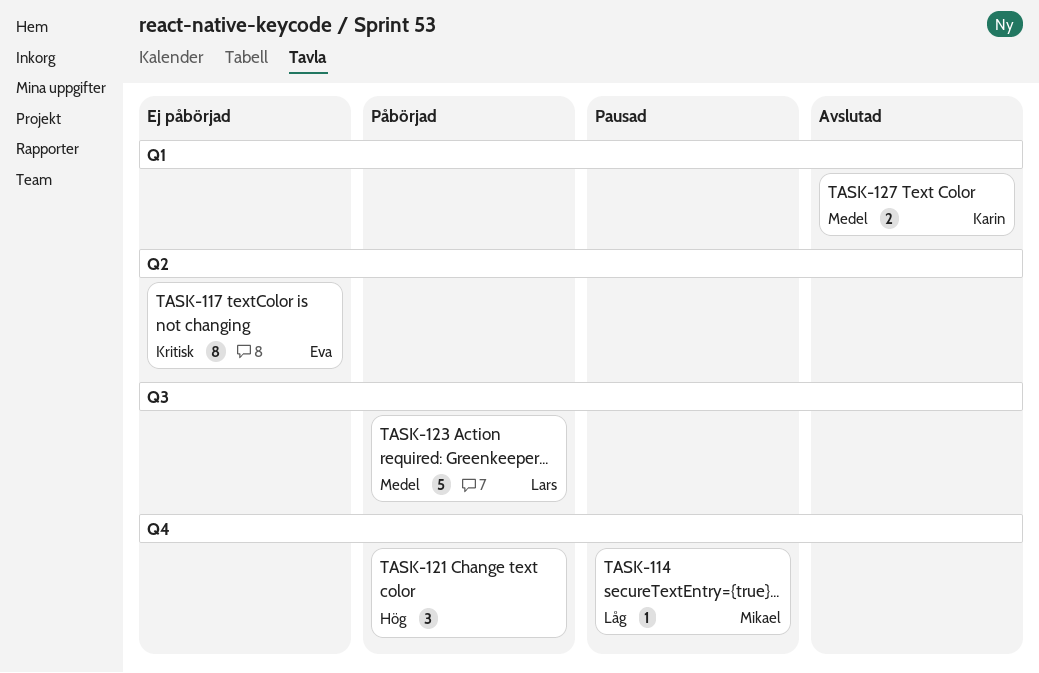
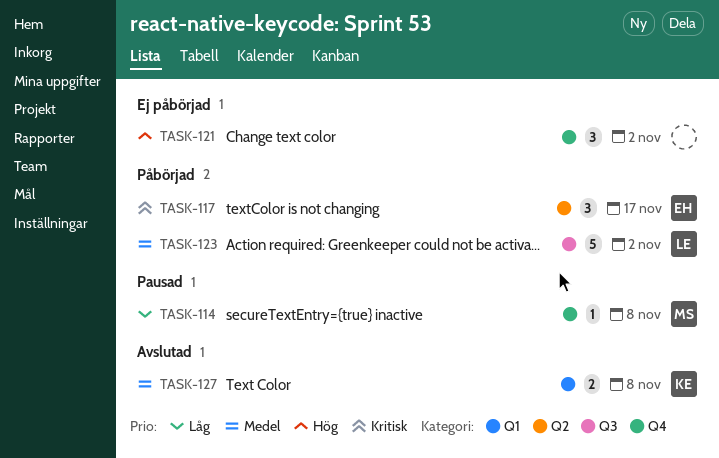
TASK-117, status: Ej påbörjad -> Påbörjad
TASK-117, estimate: 8 -> 3
TASK-121, status: Påbörjad -> Ej påbörjad

